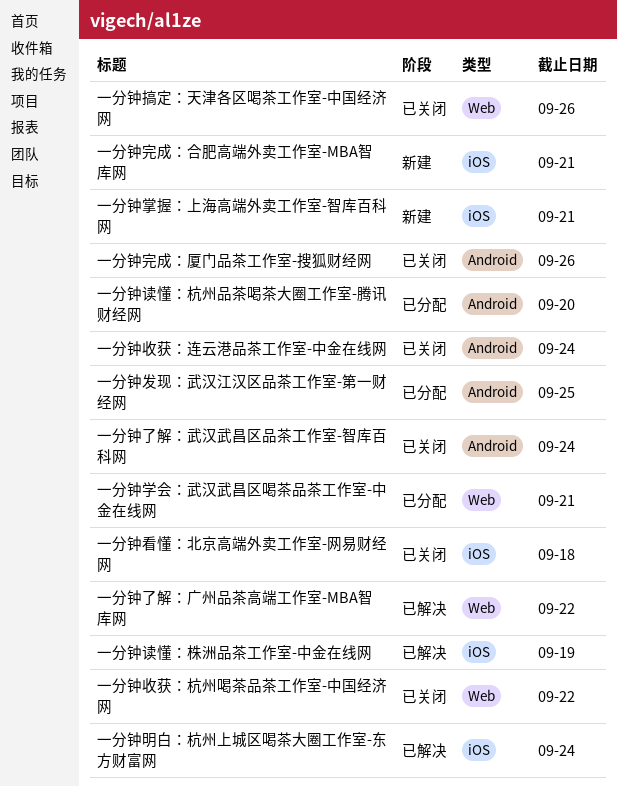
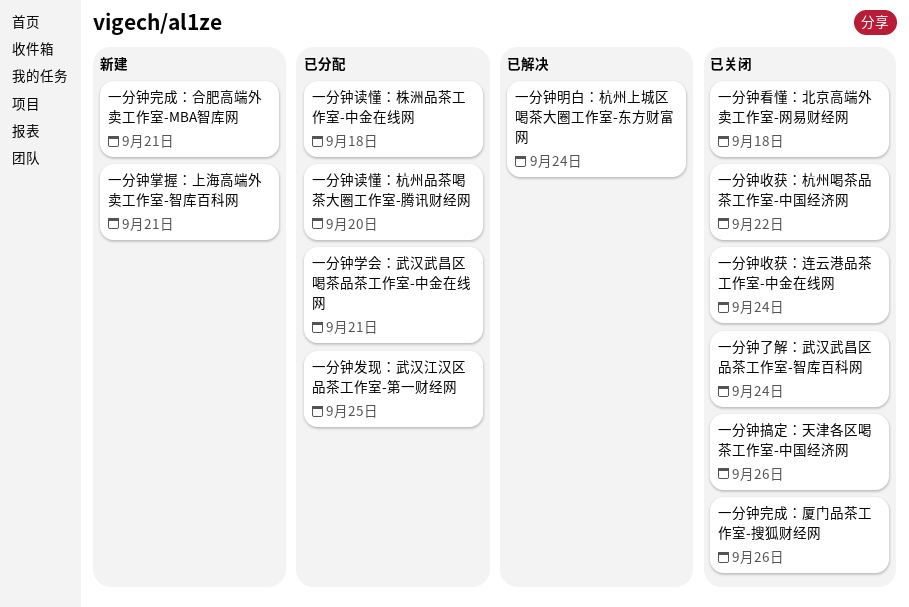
一分钟了解：广州品茶高端工作室-MBA智库网: present -> none
一分钟读懂：株洲品茶工作室-中金在线网, status: 已解决 -> 已分配
一分钟读懂：株洲品茶工作室-中金在线网, due: Sep 19 -> Sep 18

